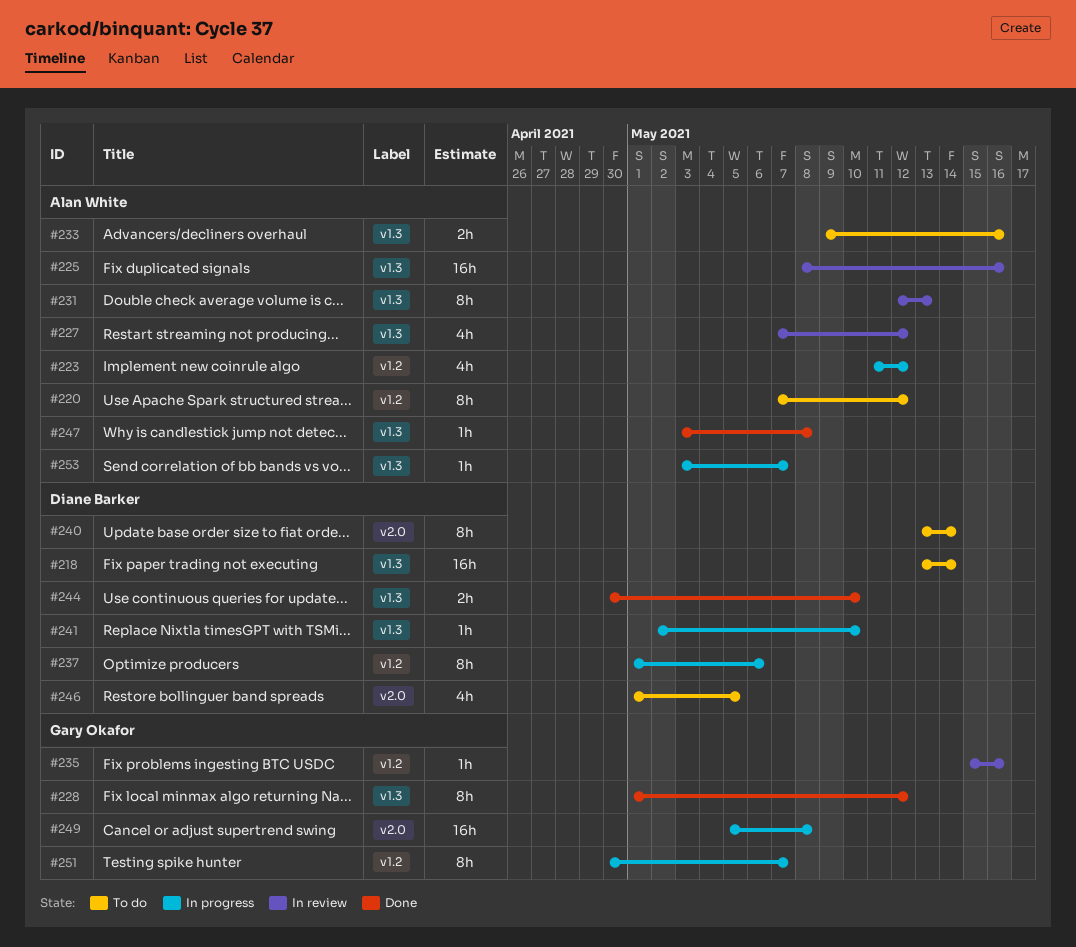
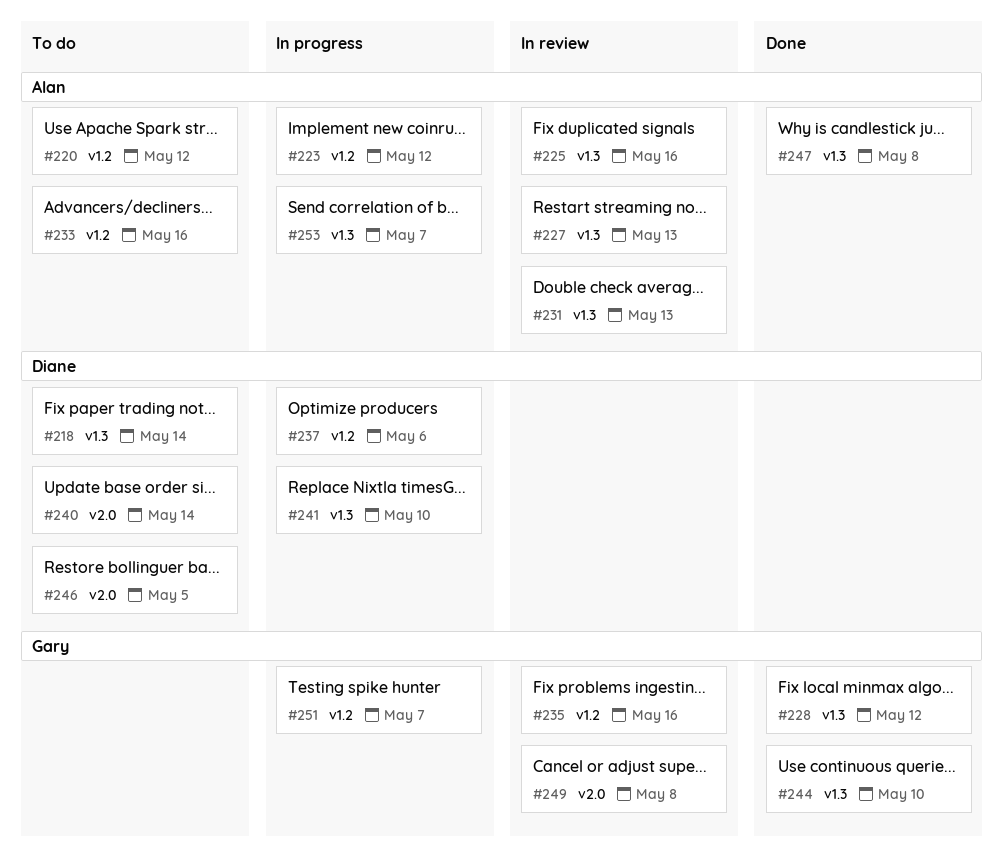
#227, due: May 12 -> May 13
#233, label: v1.3 -> v1.2
#244, owner: Diane Barker -> Gary Okafor
#249, status: In progress -> In review

